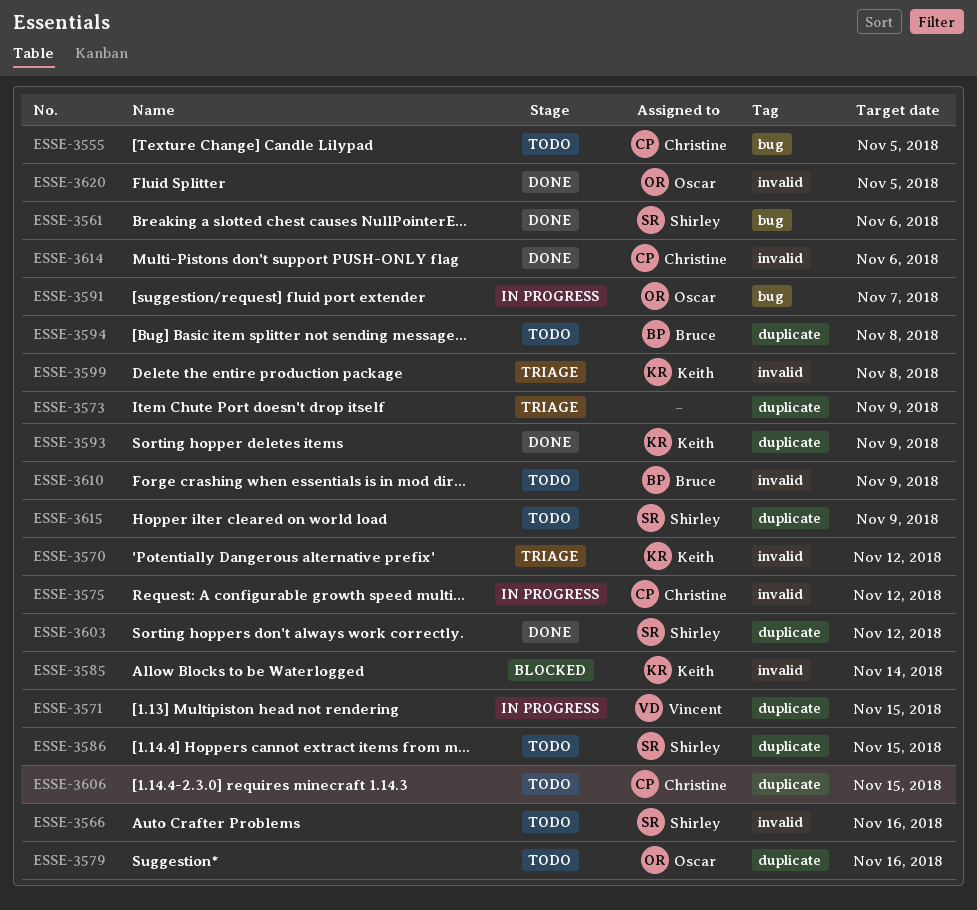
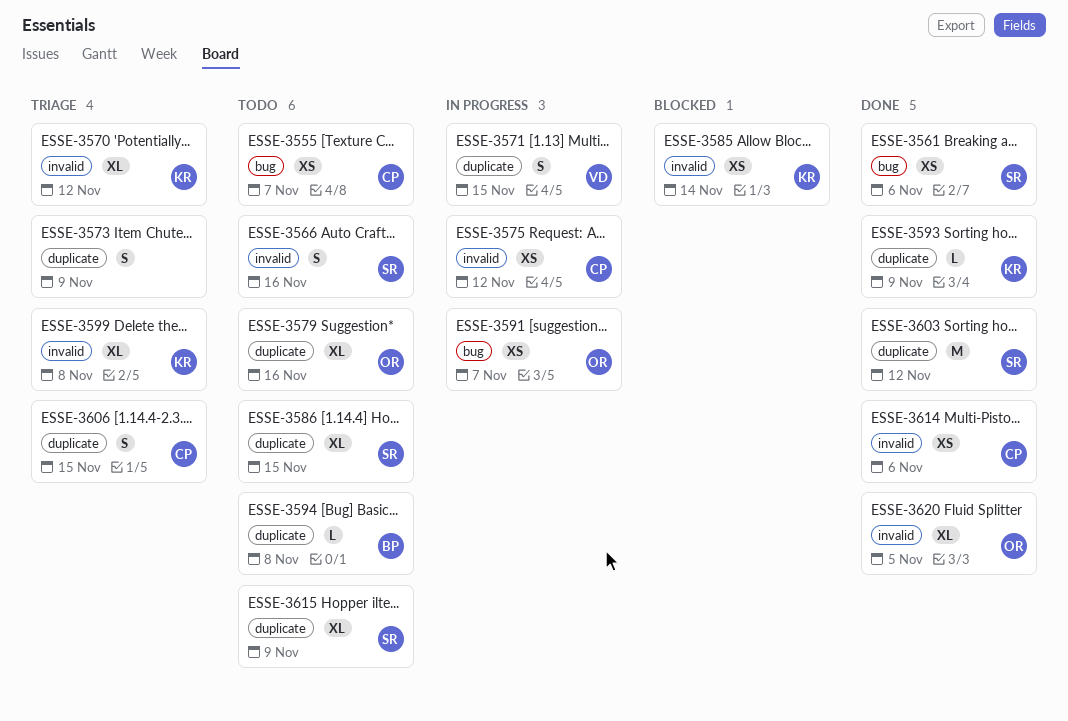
ESSE-3555, due: Nov 5 -> Nov 7
ESSE-3606, status: Todo -> Triage
ESSE-3610: present -> none

